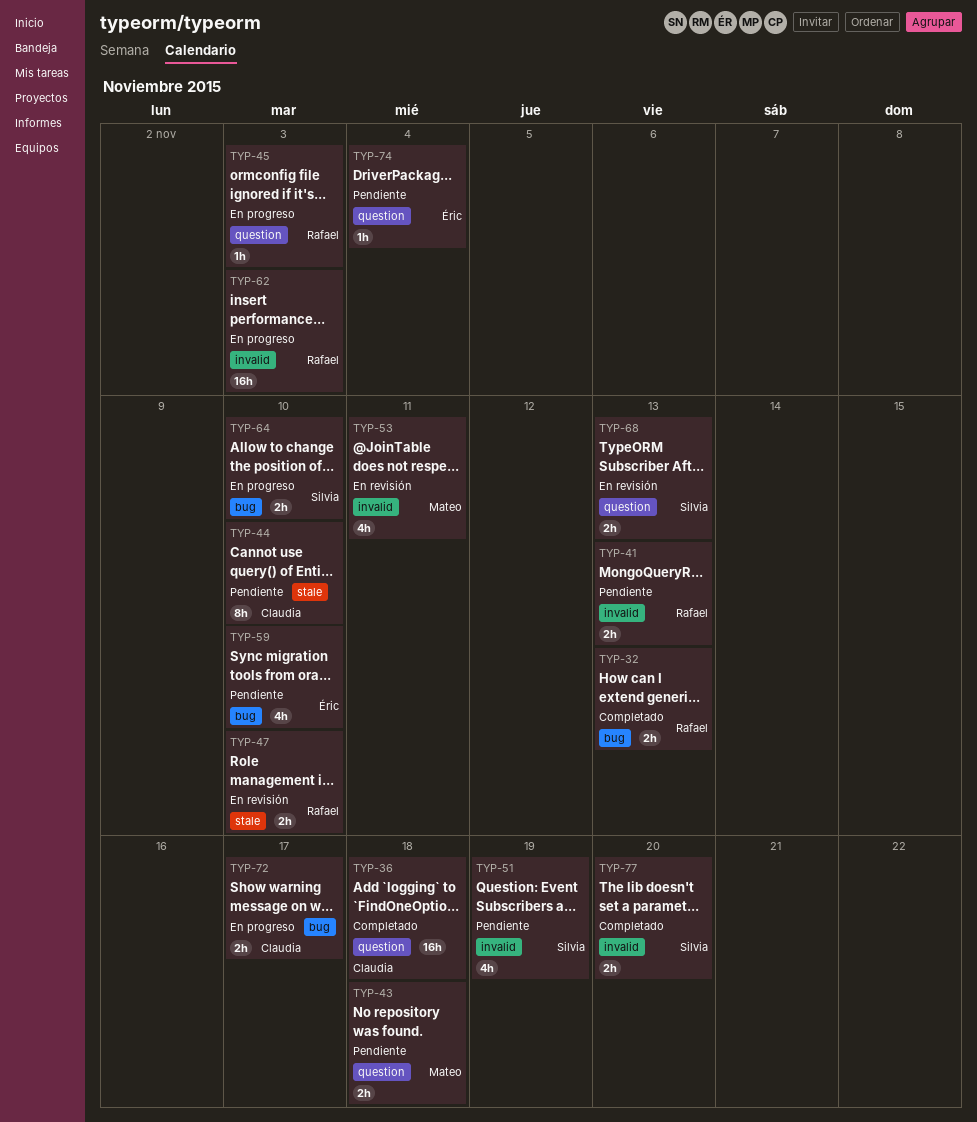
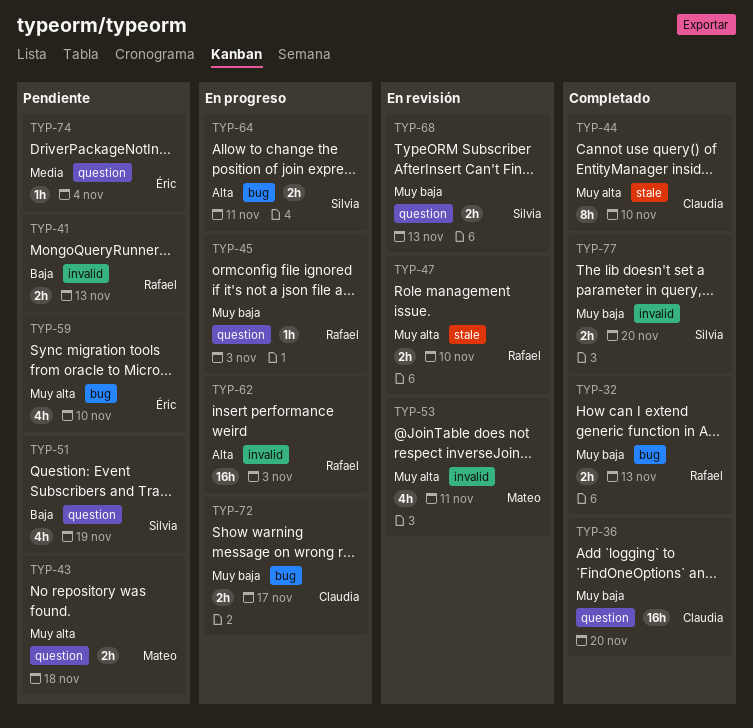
TYP-36, due: Nov 18 -> Nov 20
TYP-44, status: Pendiente -> Completado
TYP-51, label: invalid -> question
TYP-64, due: Nov 10 -> Nov 11

